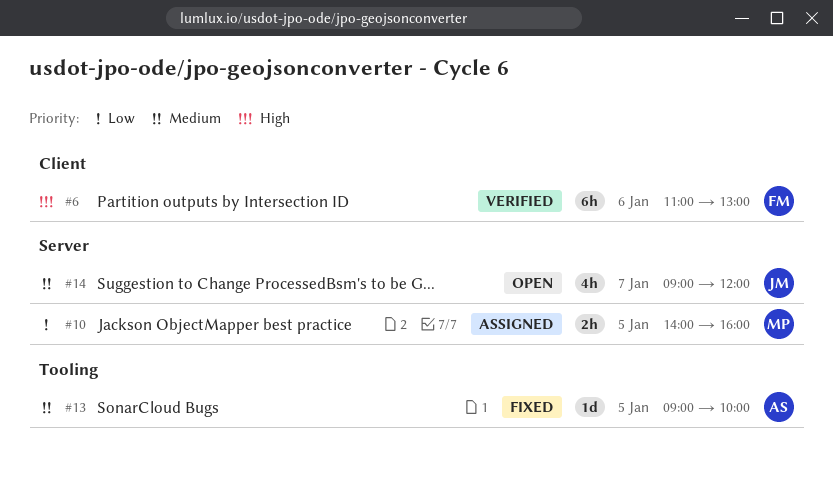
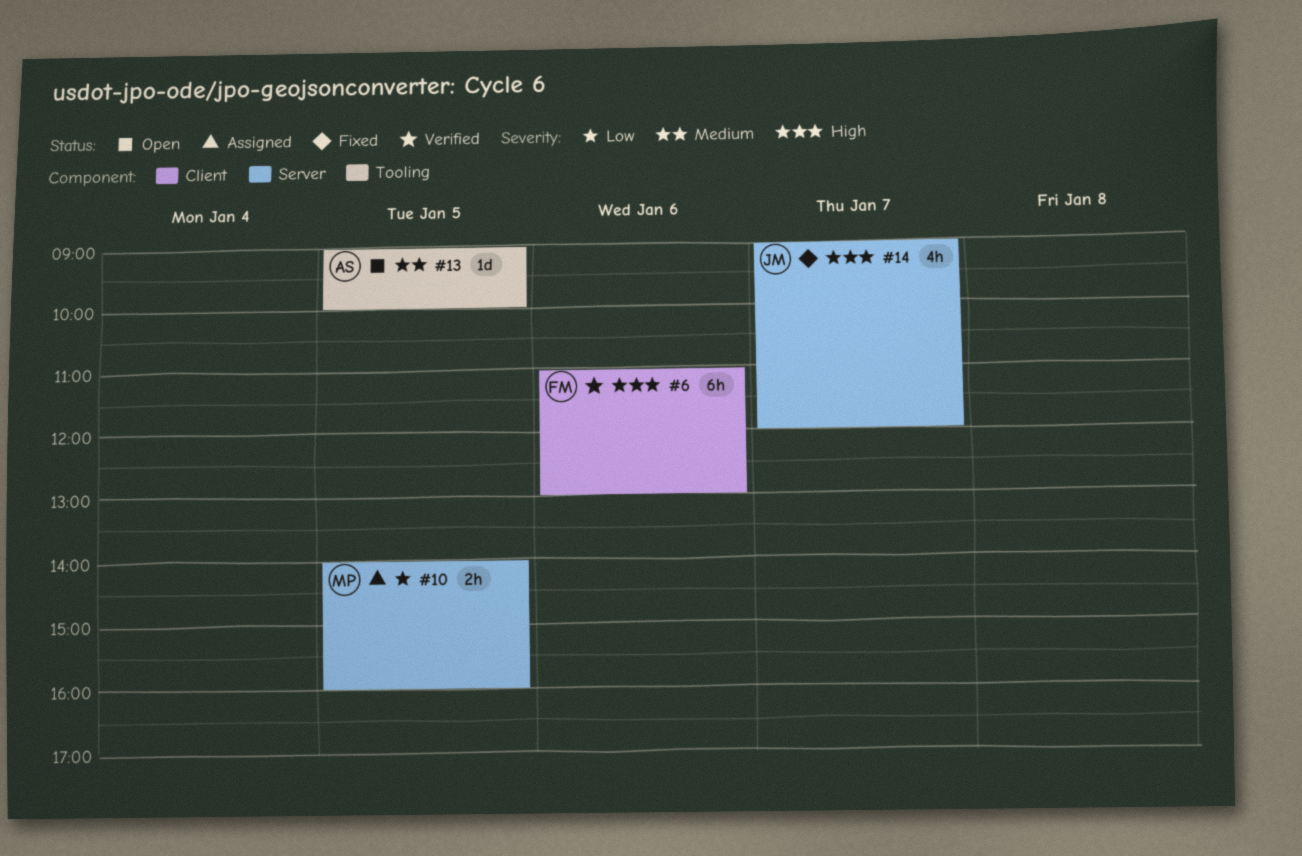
#13, status: Fixed -> Open
#14, status: Open -> Fixed
#14, priority: Medium -> High

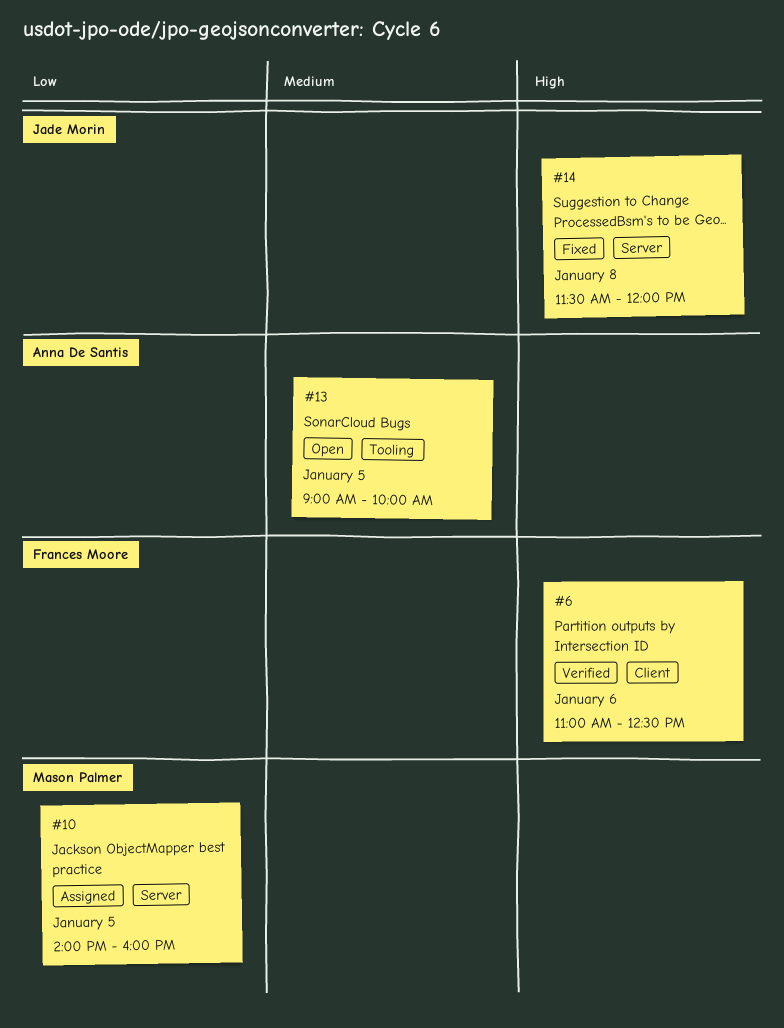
#6, ends: 13:00 -> 12:30
#14, day: Jan 7 -> Jan 8
#14, begins: 09:00 -> 11:30

